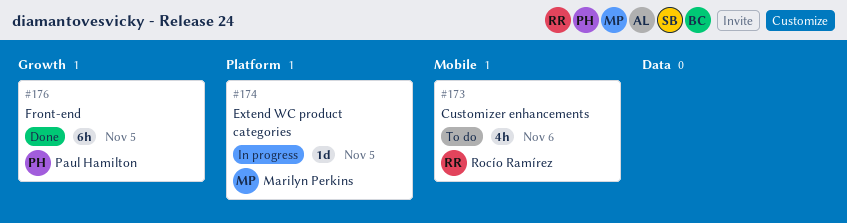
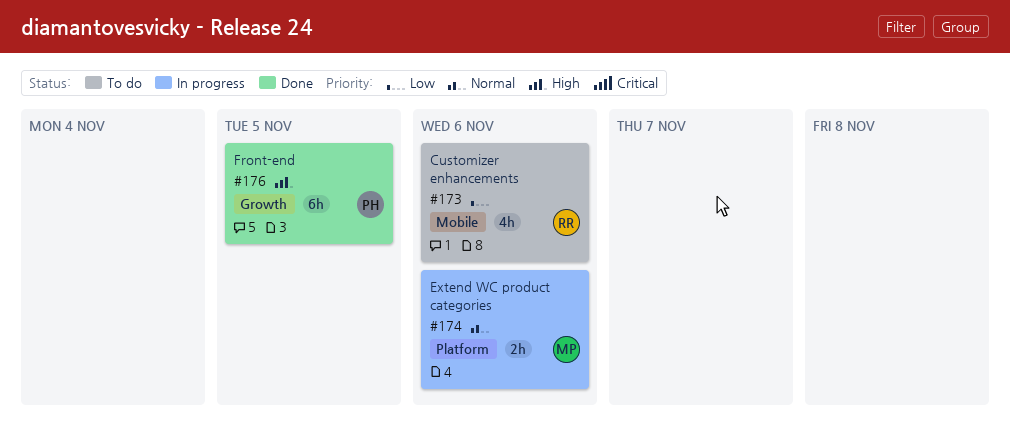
#174, estimate: 1d -> 2h
#174, due: Nov 5 -> Nov 6

